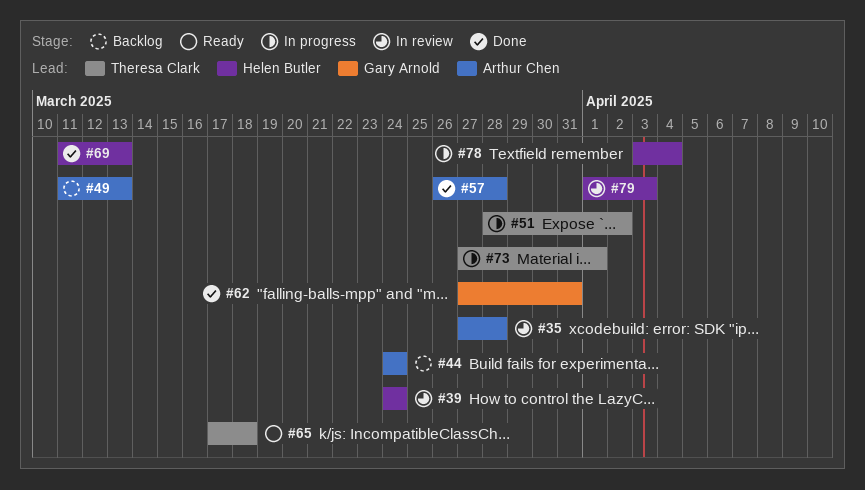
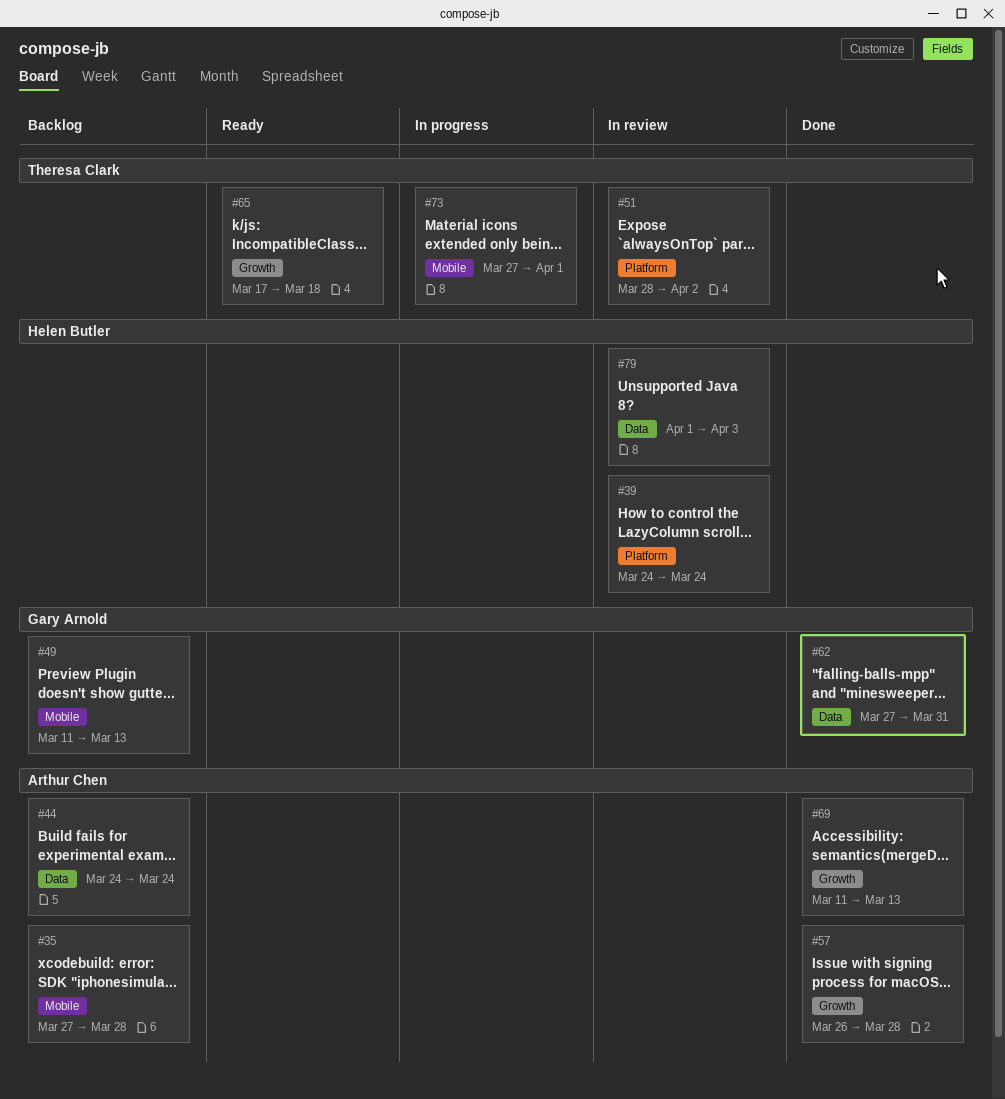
#35, status: In review -> Backlog
#49, owner: Arthur Chen -> Gary Arnold
#51, status: In progress -> In review
#69, owner: Helen Butler -> Arthur Chen
#78: present -> none

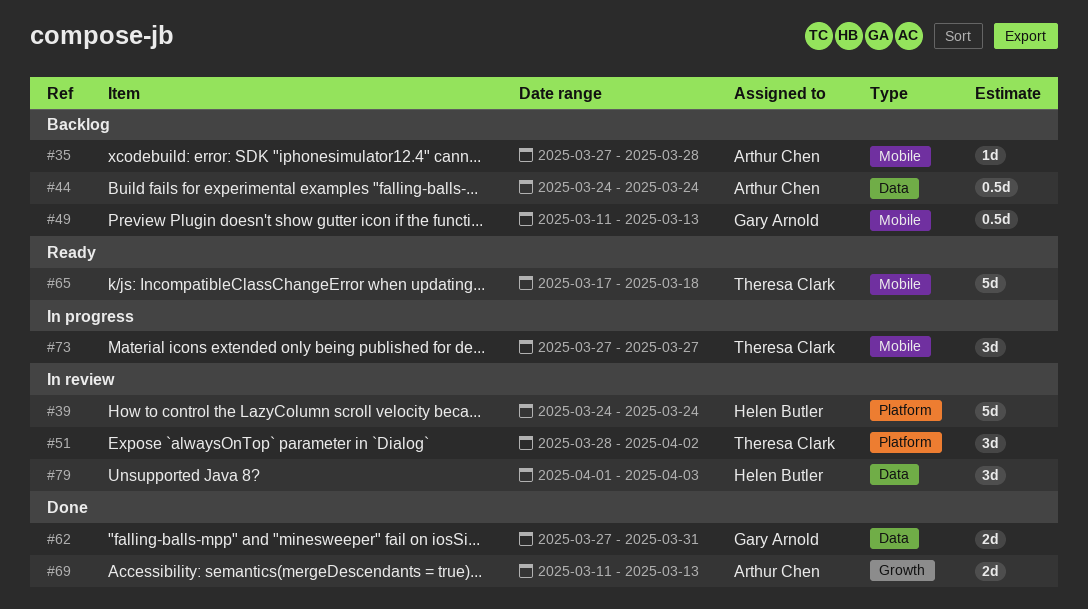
#57: present -> none
#65, label: Growth -> Mobile
#73, due: Apr 1 -> Mar 27

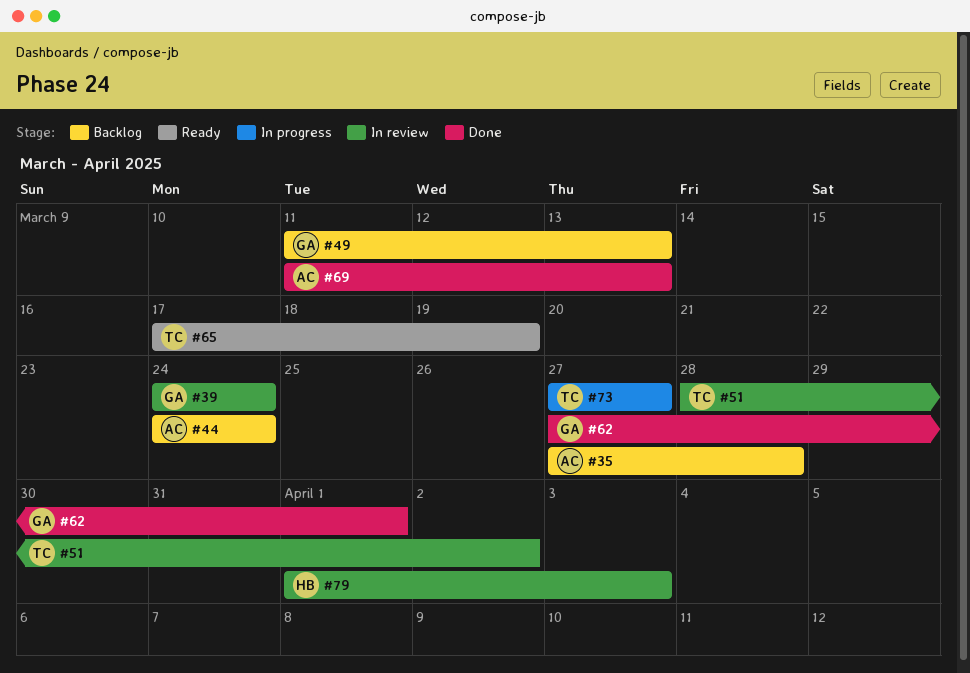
#39, owner: Helen Butler -> Gary Arnold
#62, due: Mar 31 -> Apr 1
#65, due: Mar 18 -> Mar 19

